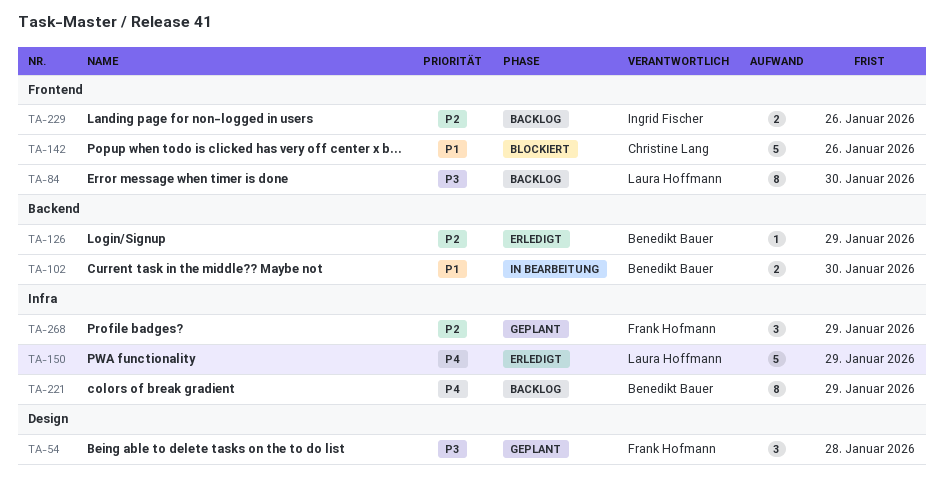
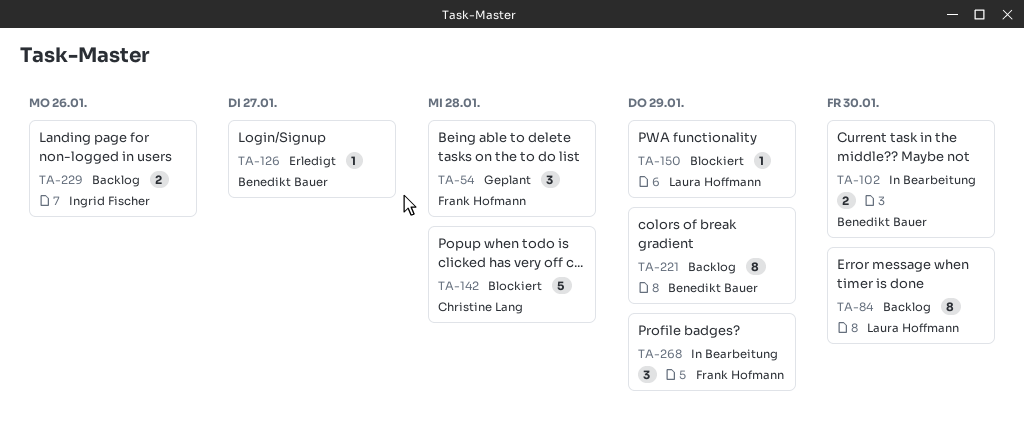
TA-126, due: Jan 29 -> Jan 27
TA-142, due: Jan 26 -> Jan 28
TA-150, status: Erledigt -> Blockiert
TA-150, estimate: 5 -> 1
TA-268, status: Geplant -> In Bearbeitung

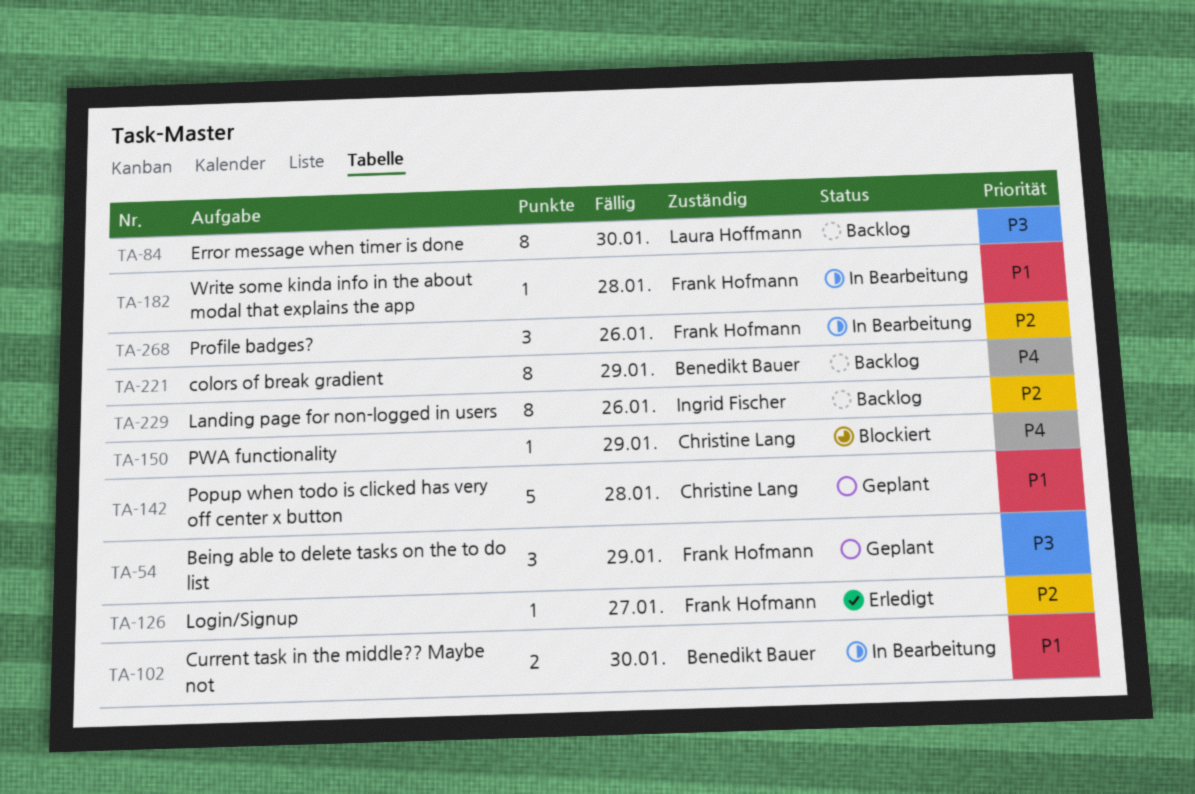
TA-54, due: Jan 28 -> Jan 29
TA-126, owner: Benedikt Bauer -> Frank Hofmann
TA-142, status: Blockiert -> Geplant
TA-150, owner: Laura Hoffmann -> Christine Lang
TA-182: none -> present
TA-229, estimate: 2 -> 8
TA-268, due: Jan 29 -> Jan 26

